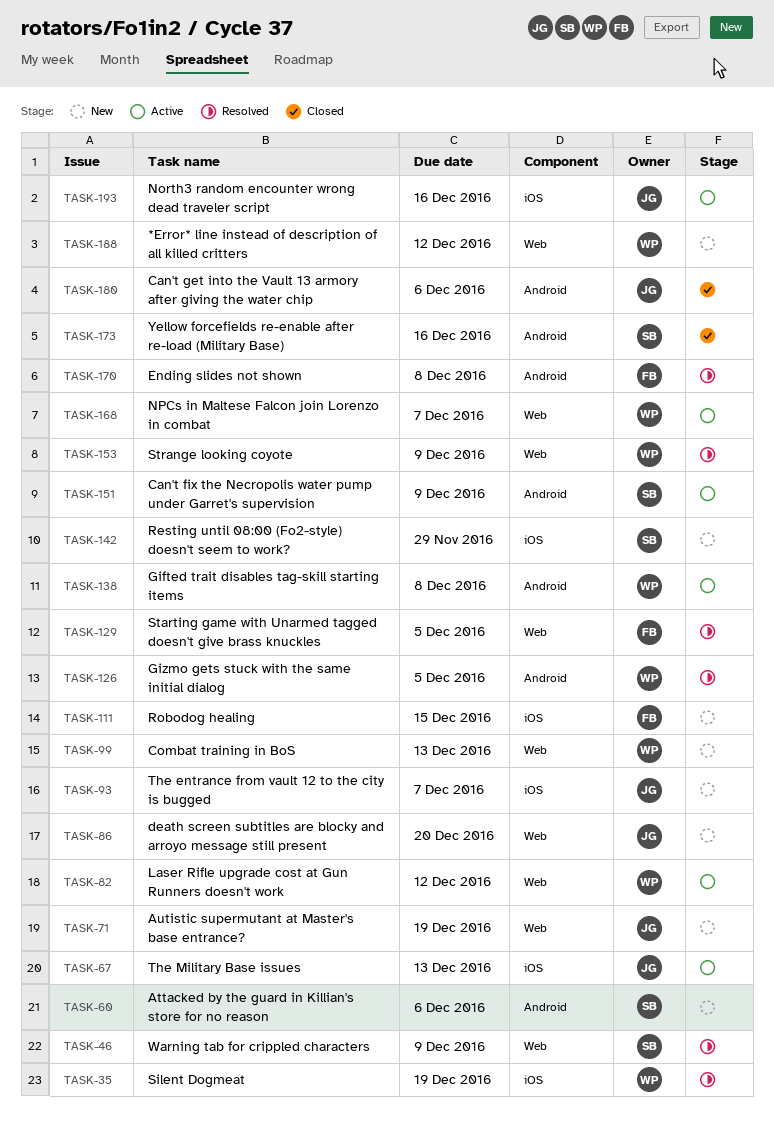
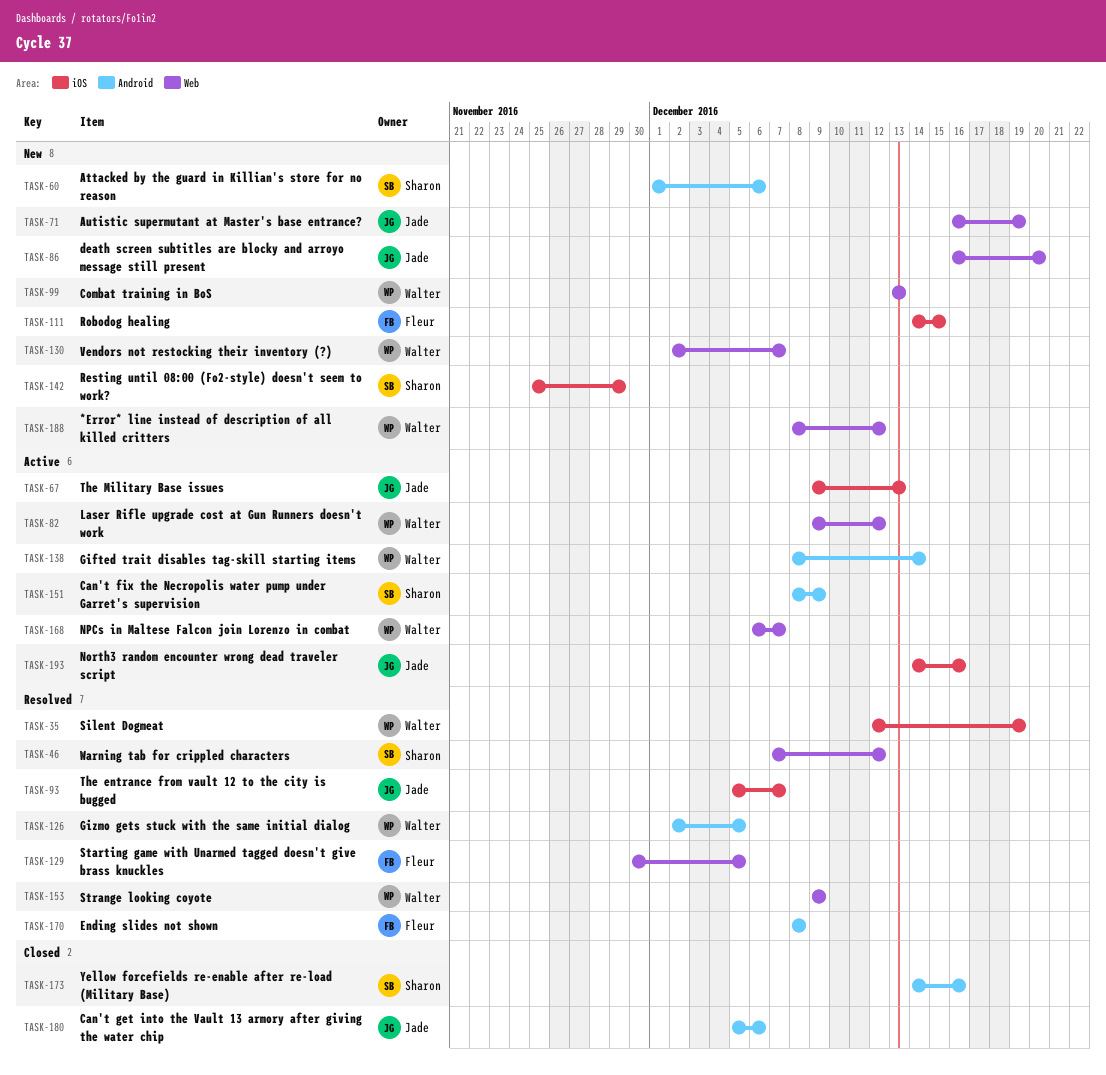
TASK-46, due: Dec 9 -> Dec 12
TASK-93, status: New -> Resolved
TASK-130: none -> present
TASK-138, due: Dec 8 -> Dec 14

